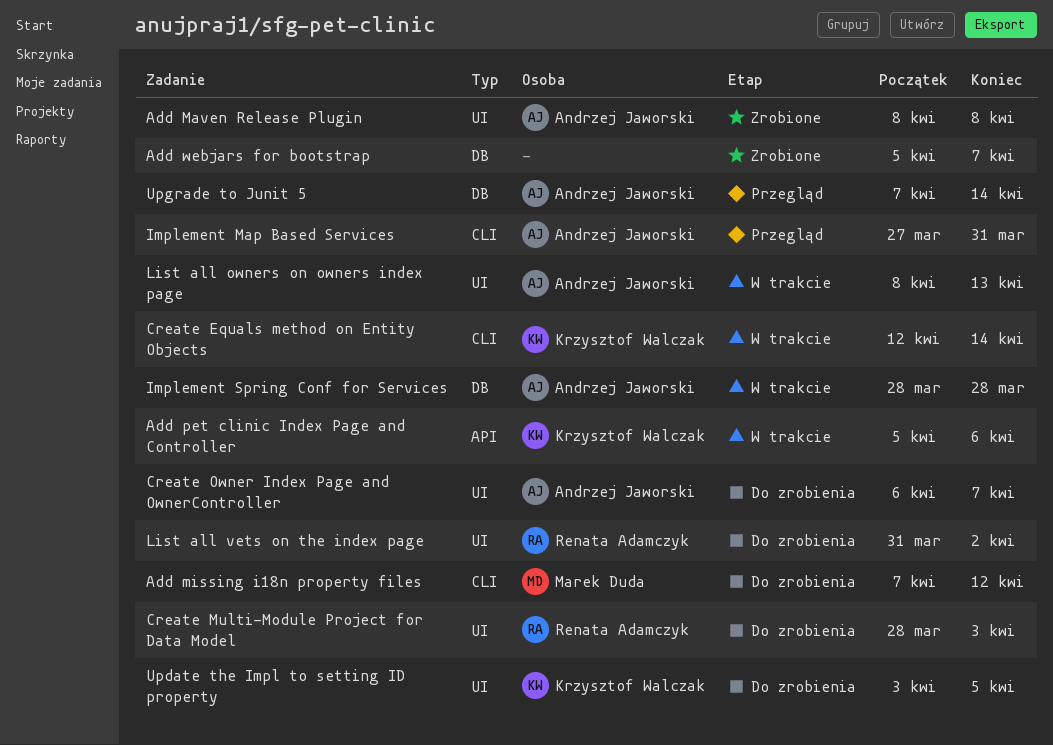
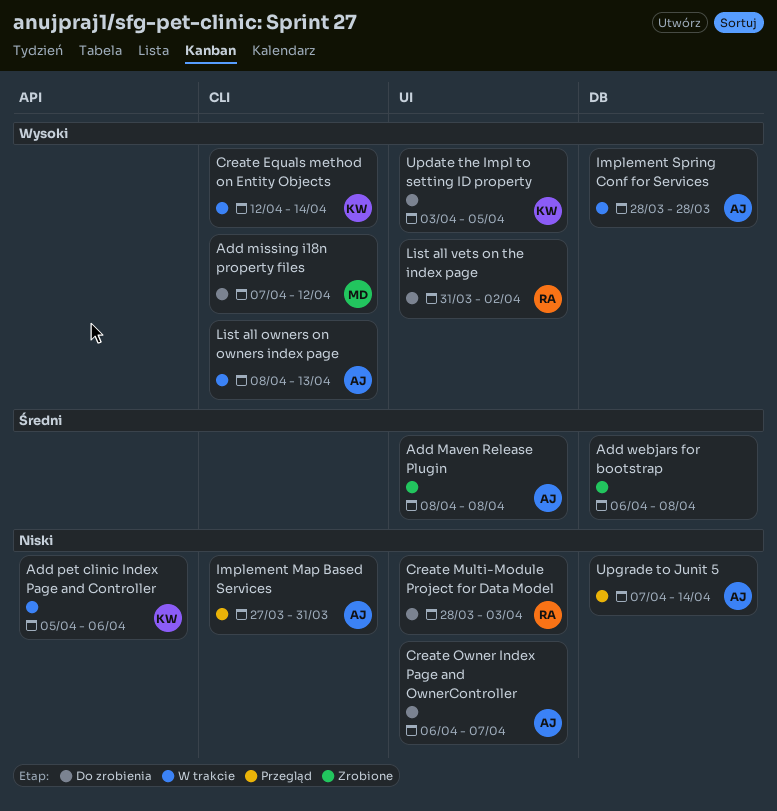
Add webjars for bootstrap, start: Apr 5 -> Apr 6
Add webjars for bootstrap, due: Apr 7 -> Apr 8
List all owners on owners index page, label: UI -> CLI

